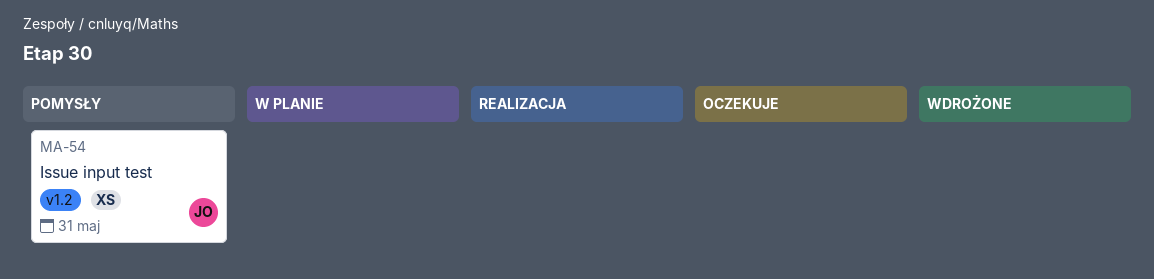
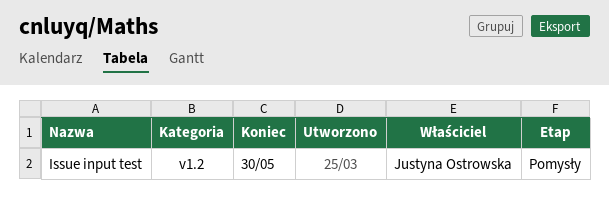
Issue input test, due: May 31 -> May 30

